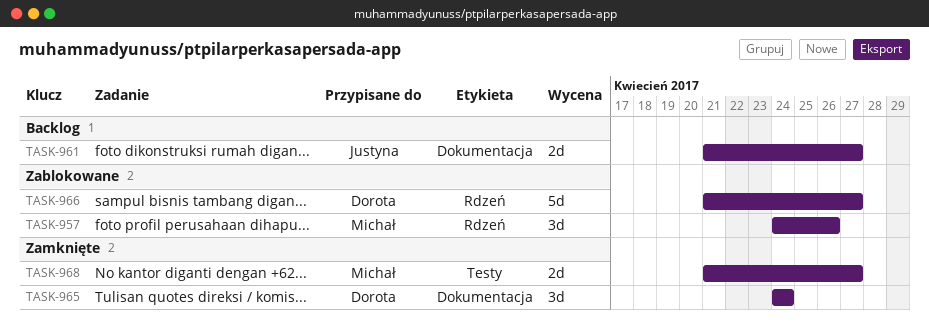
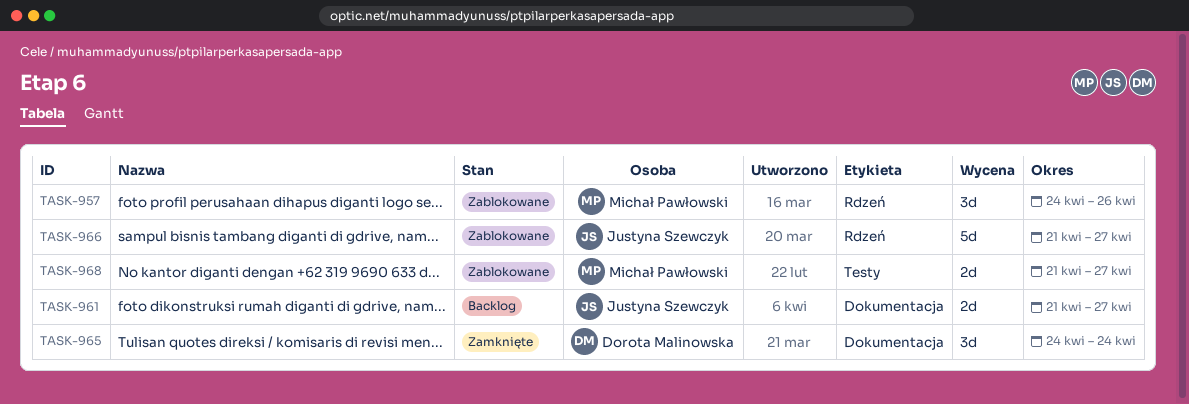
TASK-966, owner: Dorota Malinowska -> Justyna Szewczyk
TASK-968, status: Zamknięte -> Zablokowane

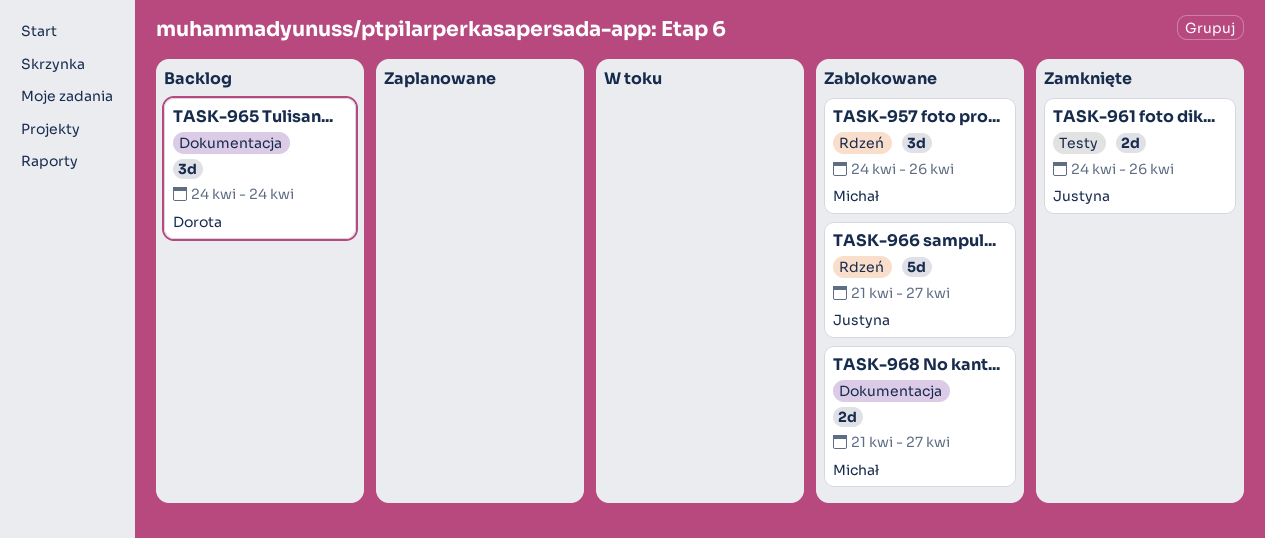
TASK-961, status: Backlog -> Zamknięte
TASK-961, label: Dokumentacja -> Testy
TASK-961, start: Apr 21 -> Apr 24
TASK-961, due: Apr 27 -> Apr 26
TASK-965, status: Zamknięte -> Backlog
TASK-968, label: Testy -> Dokumentacja

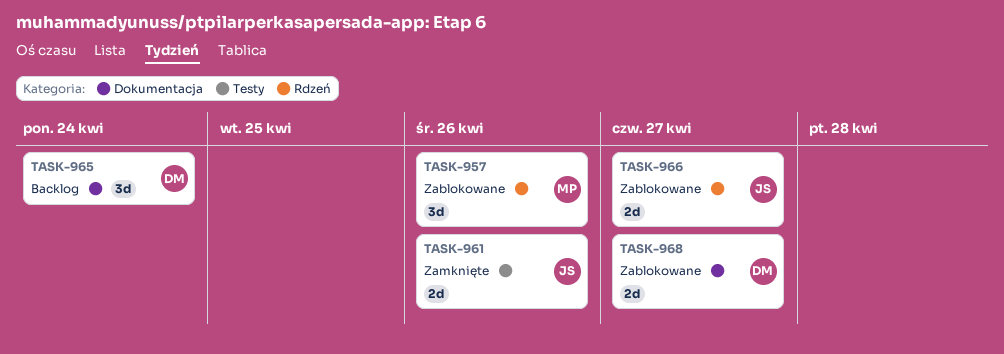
TASK-966, estimate: 5d -> 2d
TASK-968, owner: Michał -> Dorota

